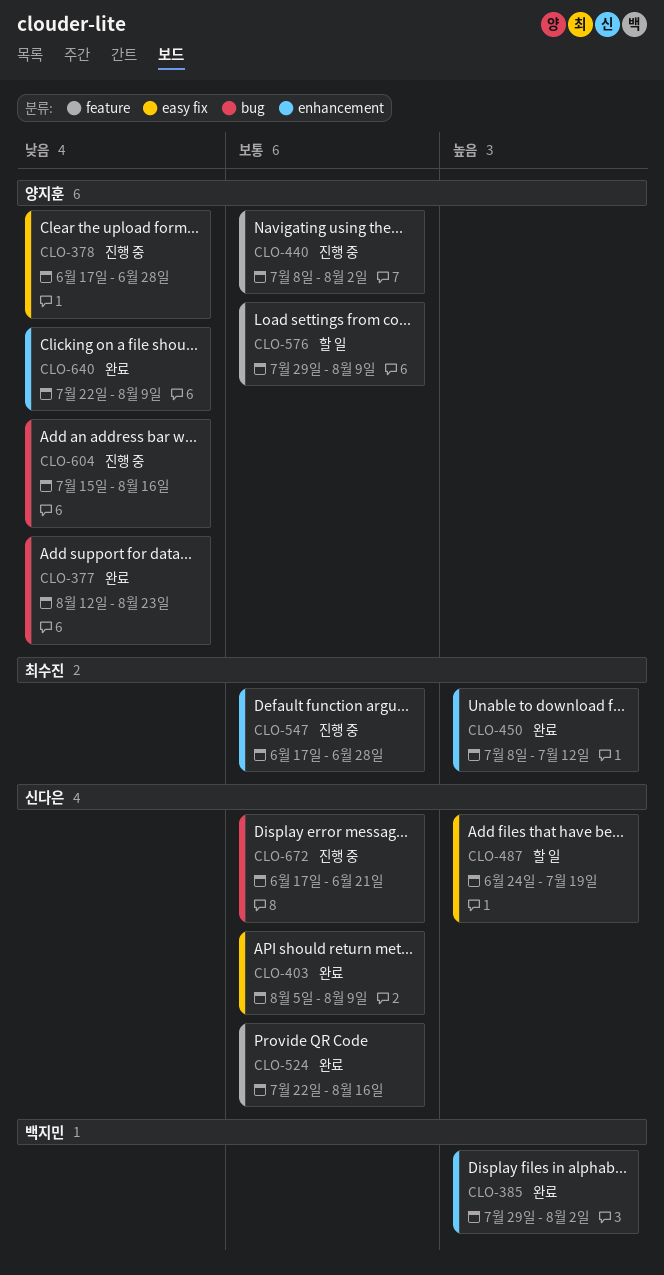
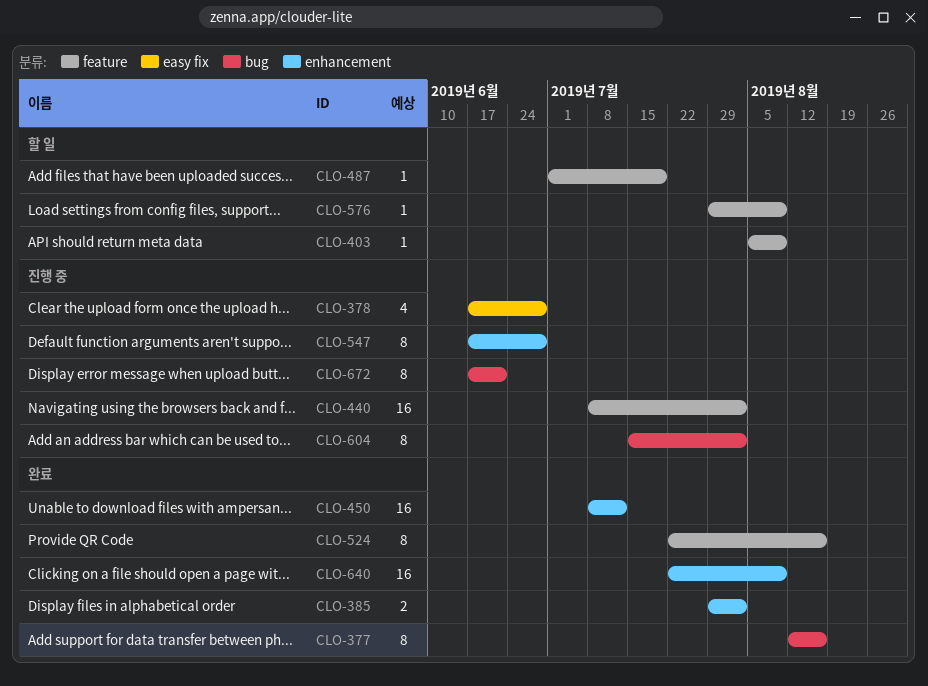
CLO-377, due: Aug 23 -> Aug 16
CLO-403, status: 완료 -> 할 일
CLO-403, label: easy fix -> feature
CLO-487, label: easy fix -> feature
CLO-487, start: Jun 24 -> Jul 1
CLO-604, due: Aug 16 -> Aug 2

